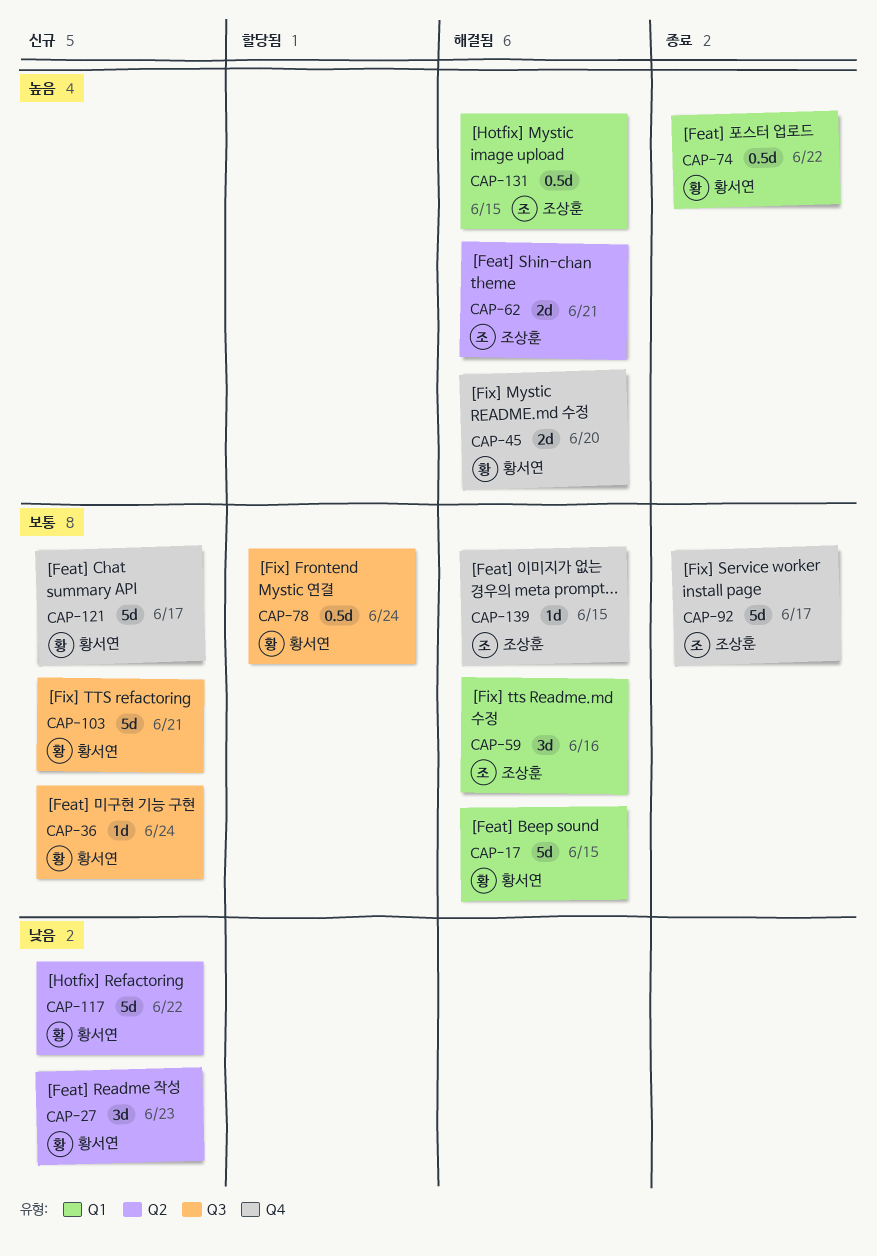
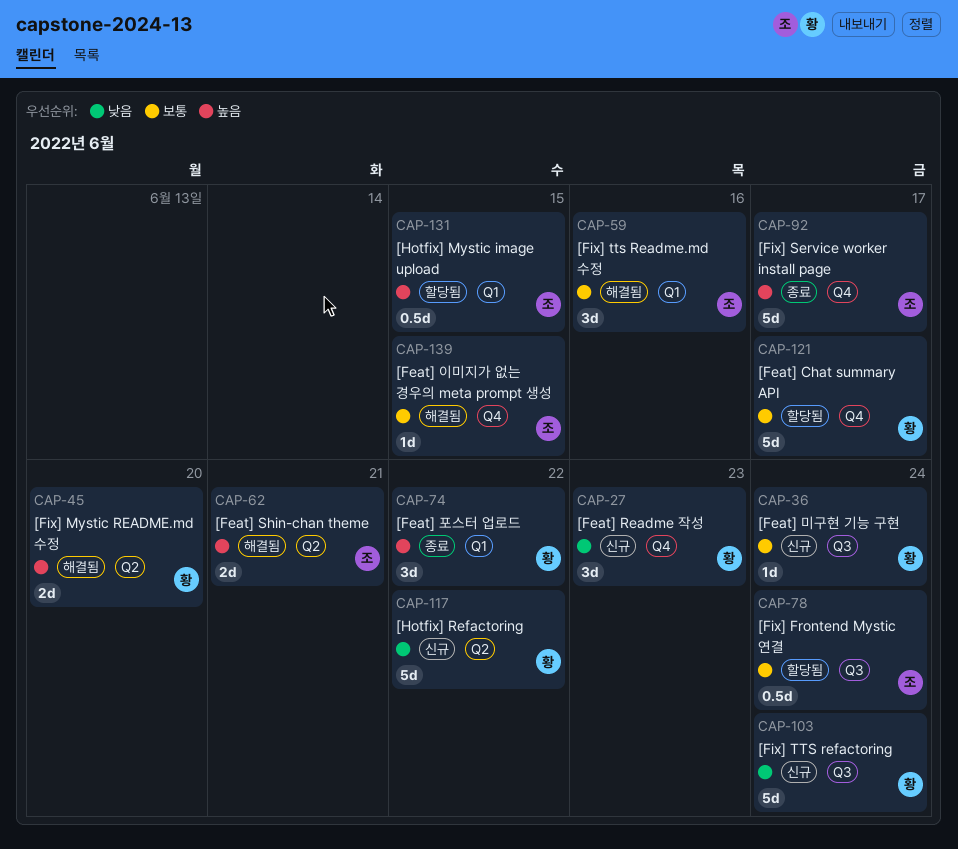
CAP-17: present -> none
CAP-27, label: Q2 -> Q4
CAP-45, label: Q4 -> Q2
CAP-74, estimate: 0.5d -> 3d
CAP-78, owner: 황서연 -> 조상훈
CAP-92, priority: 보통 -> 높음
CAP-103, priority: 보통 -> 낮음
CAP-103, due: Jun 21 -> Jun 24
CAP-121, status: 신규 -> 할당됨
CAP-131, status: 해결됨 -> 할당됨

